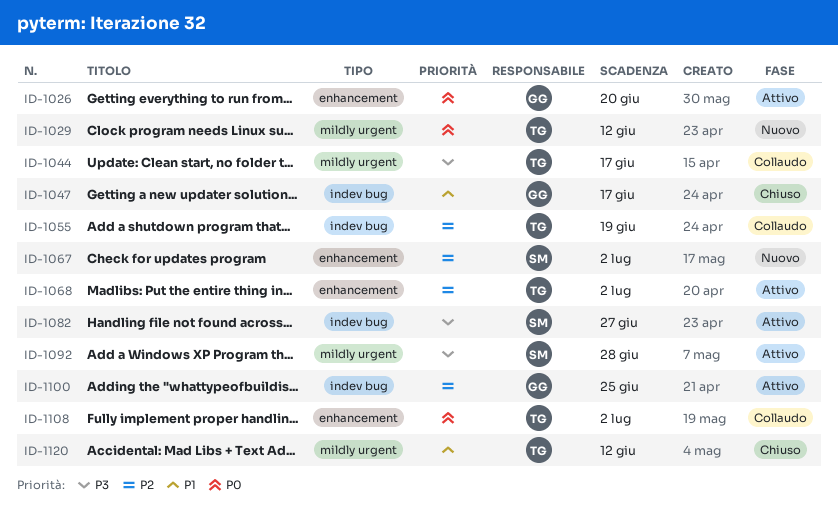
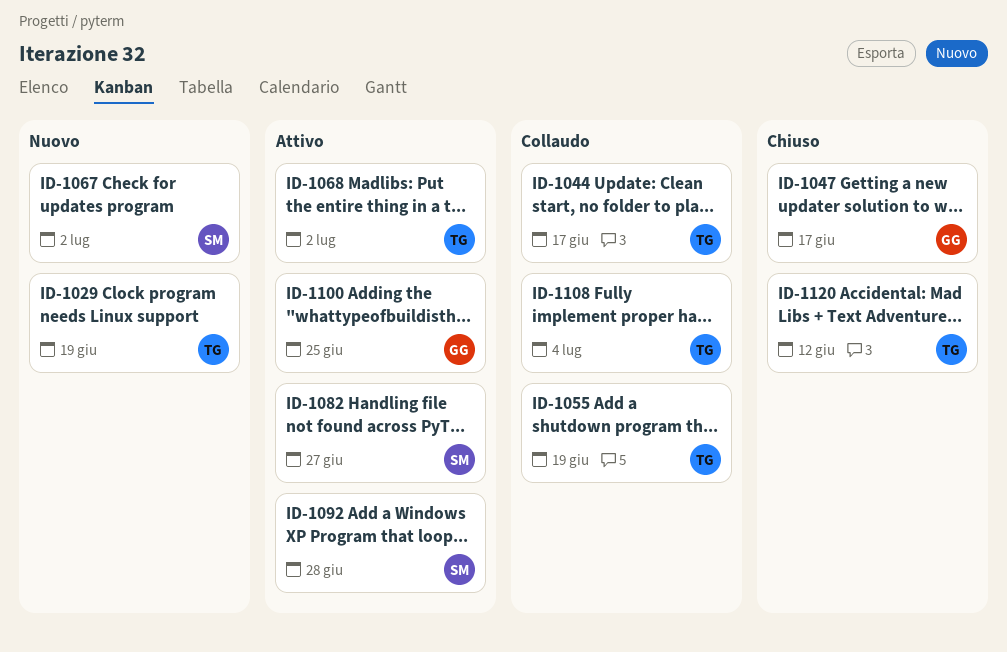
ID-1026: present -> none
ID-1029, due: Jun 12 -> Jun 19
ID-1108, due: Jul 2 -> Jul 4

